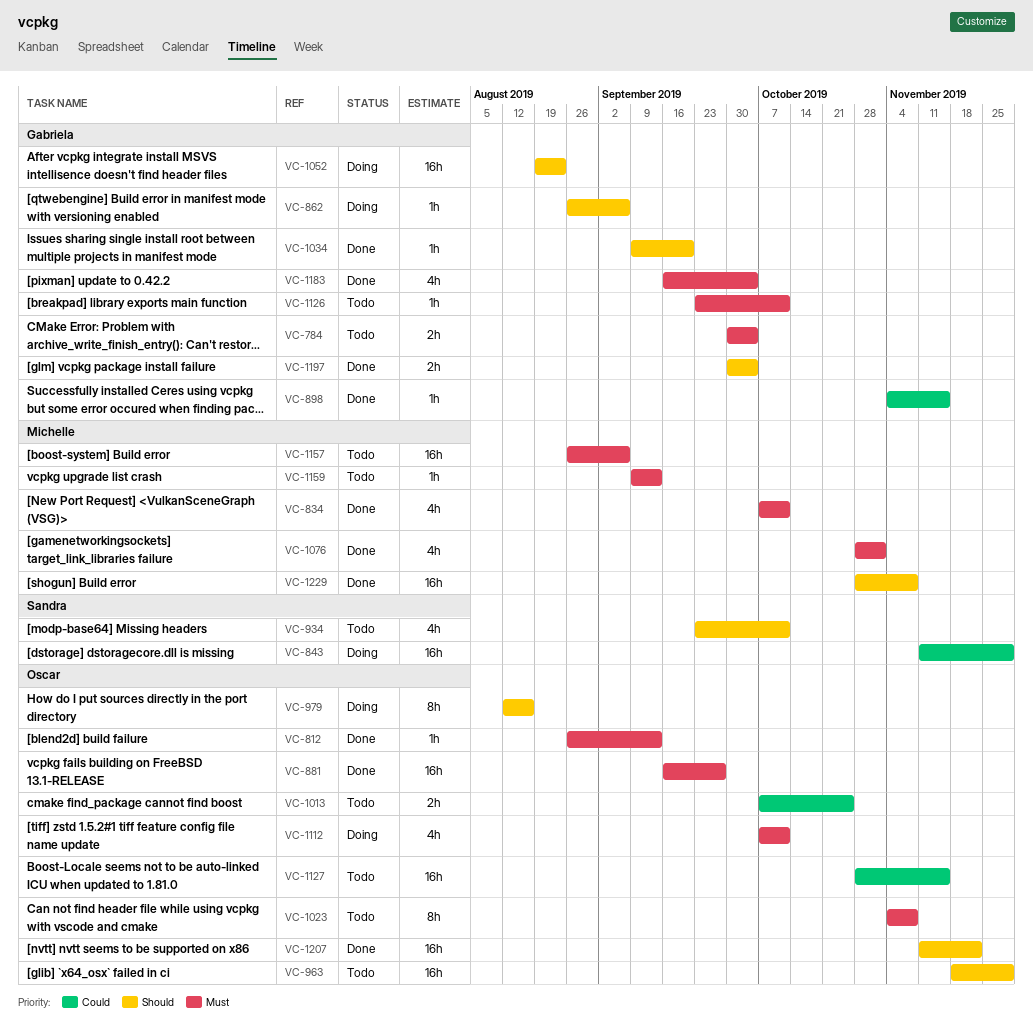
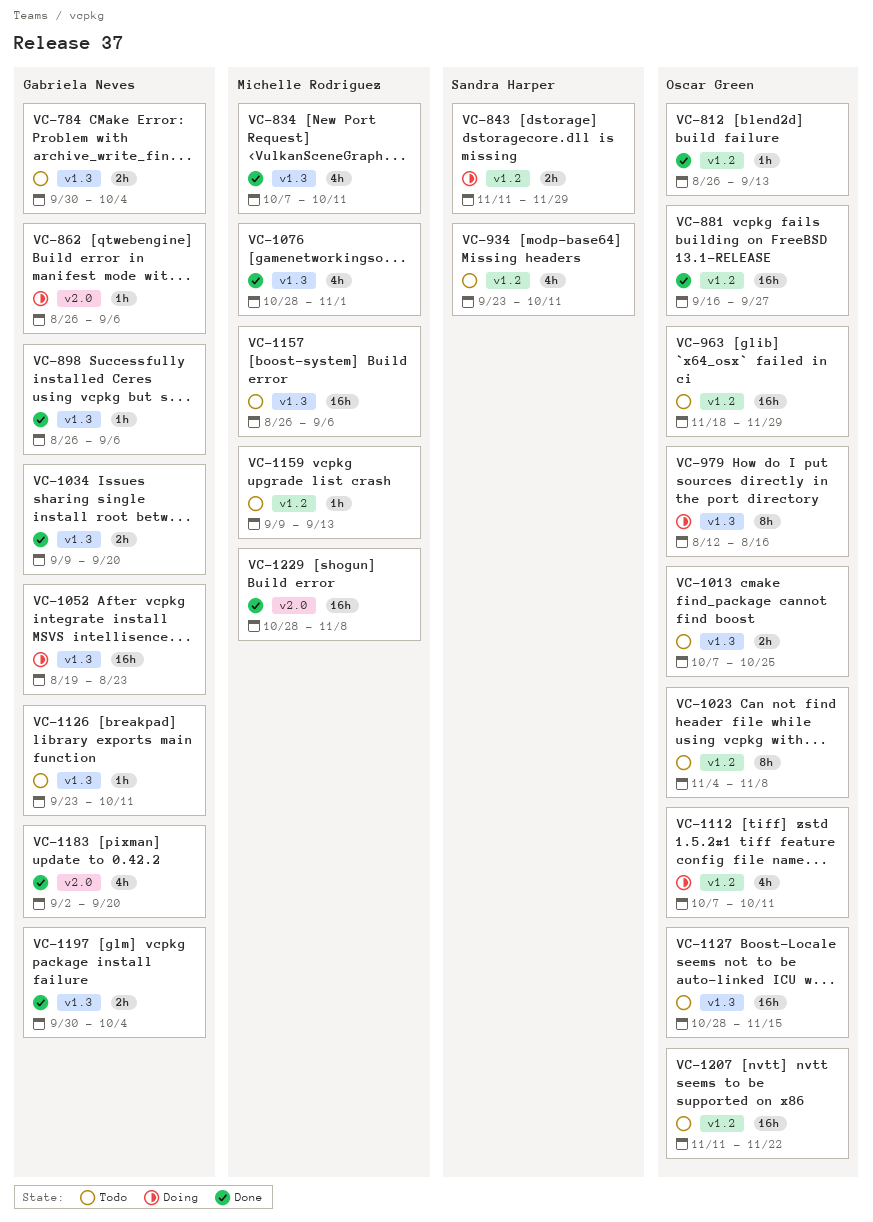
VC-843, estimate: 16h -> 2h
VC-898, start: Nov 4 -> Aug 26
VC-898, due: Nov 15 -> Sep 6
VC-1034, estimate: 1h -> 2h
VC-1183, start: Sep 16 -> Sep 2
VC-1183, due: Oct 4 -> Sep 20
VC-1207, status: Done -> Todo

